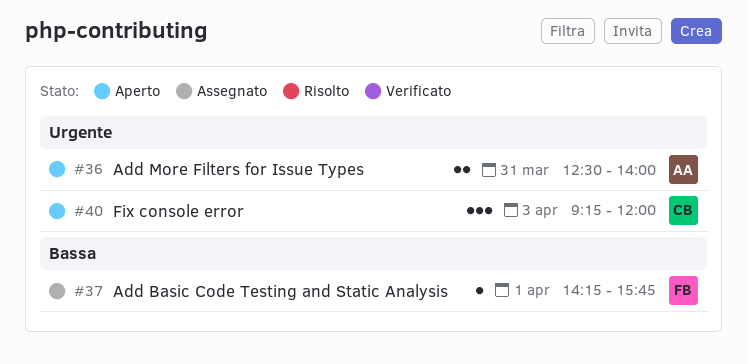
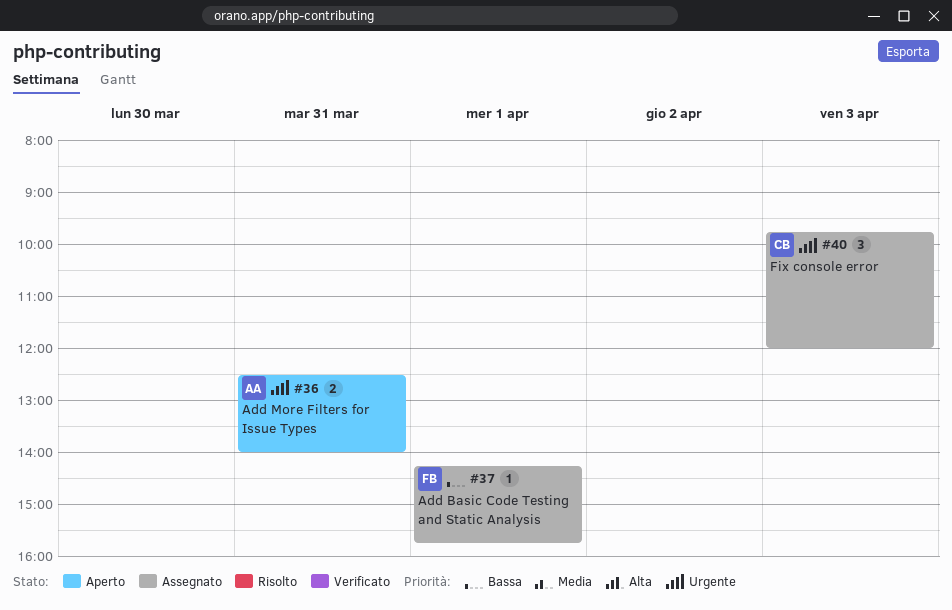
#40, status: Aperto -> Assegnato
#40, begins: 09:15 -> 09:45

